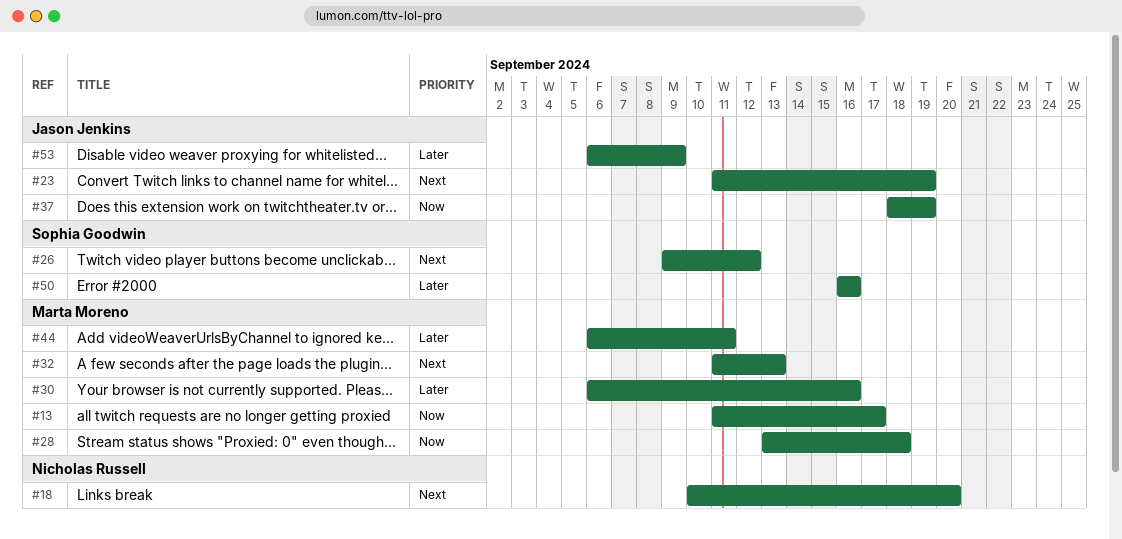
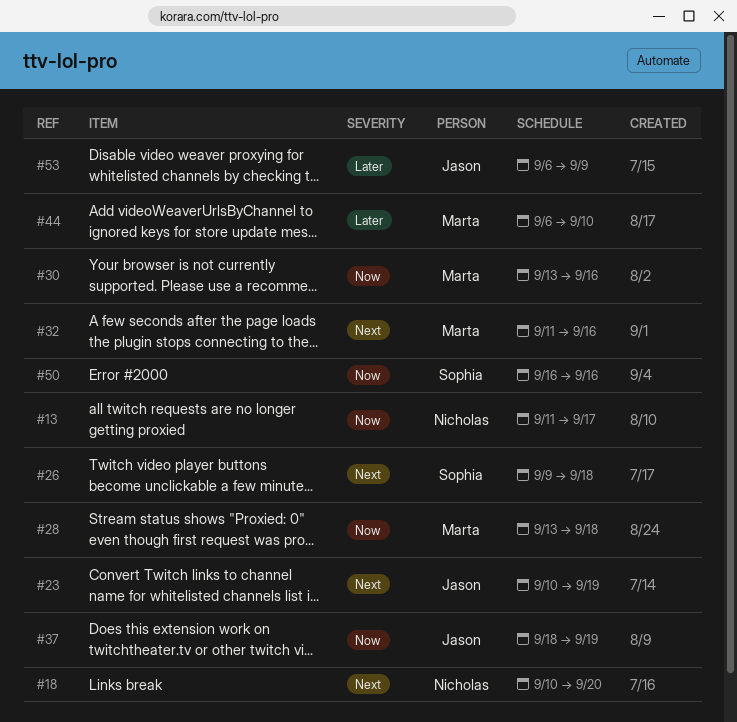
#13, owner: Marta Moreno -> Nicholas Russell
#23, start: Sep 11 -> Sep 10
#26, due: Sep 12 -> Sep 18
#30, priority: Later -> Now
#30, start: Sep 6 -> Sep 13
#32, due: Sep 13 -> Sep 16
#44, due: Sep 11 -> Sep 10
#50, priority: Later -> Now

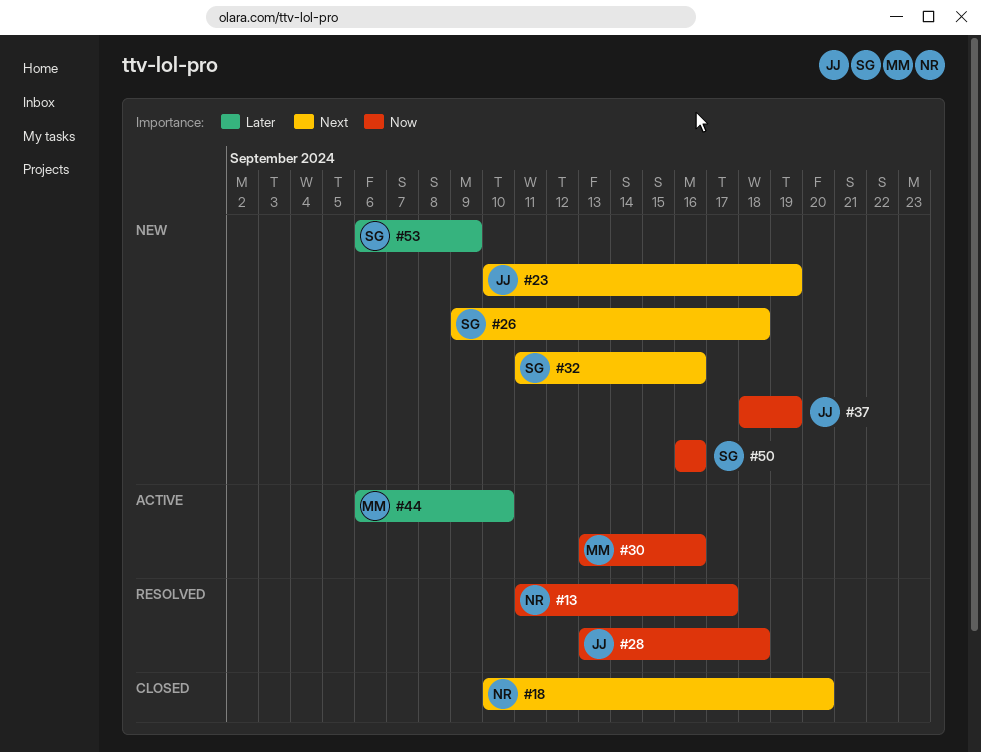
#28, owner: Marta -> Jason
#32, owner: Marta -> Sophia
#53, owner: Jason -> Sophia

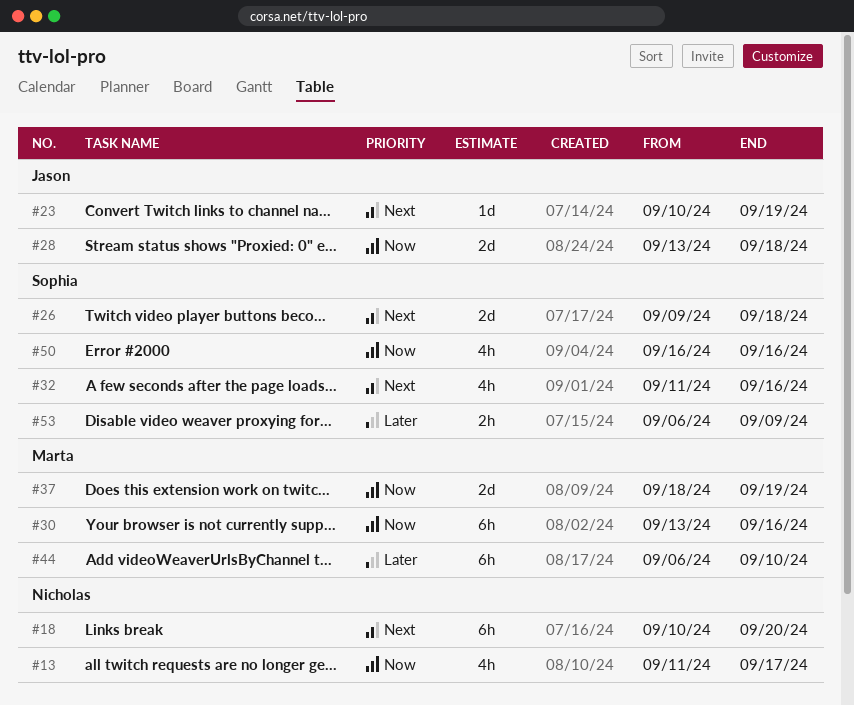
#37, owner: Jason -> Marta

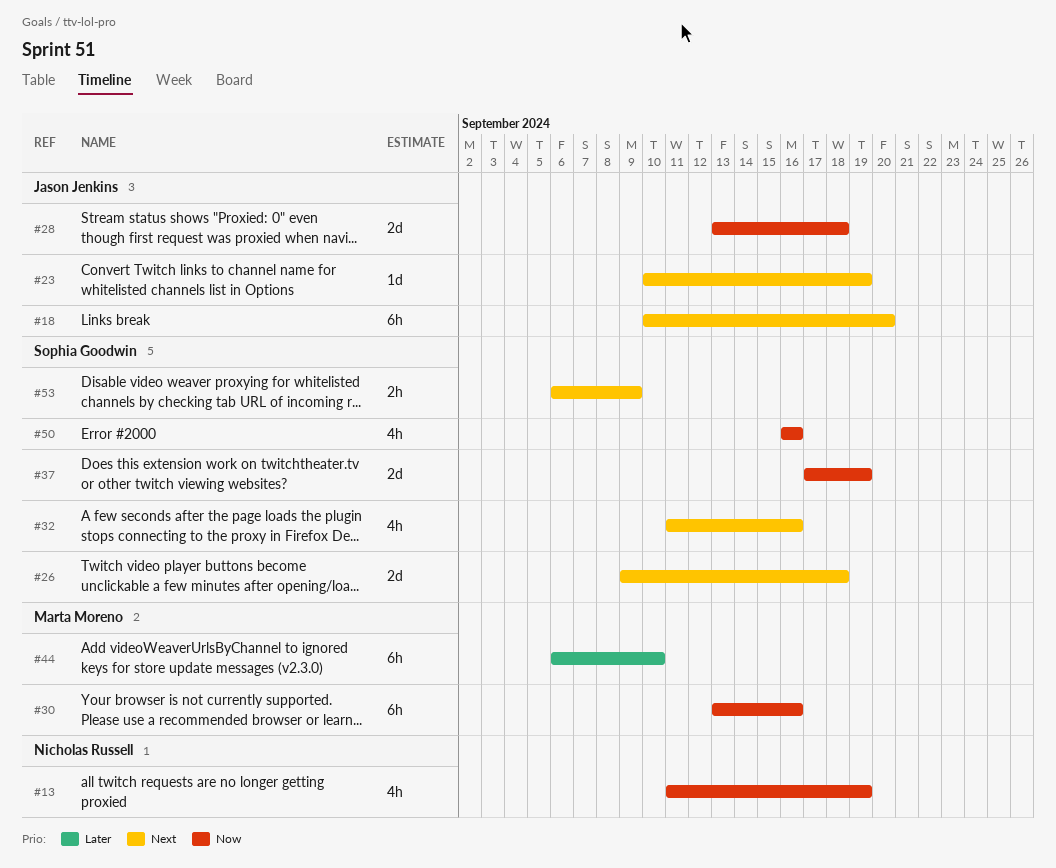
#13, due: Sep 17 -> Sep 19
#18, owner: Nicholas Russell -> Jason Jenkins
#37, owner: Marta Moreno -> Sophia Goodwin
#37, start: Sep 18 -> Sep 17
#53, priority: Later -> Next

